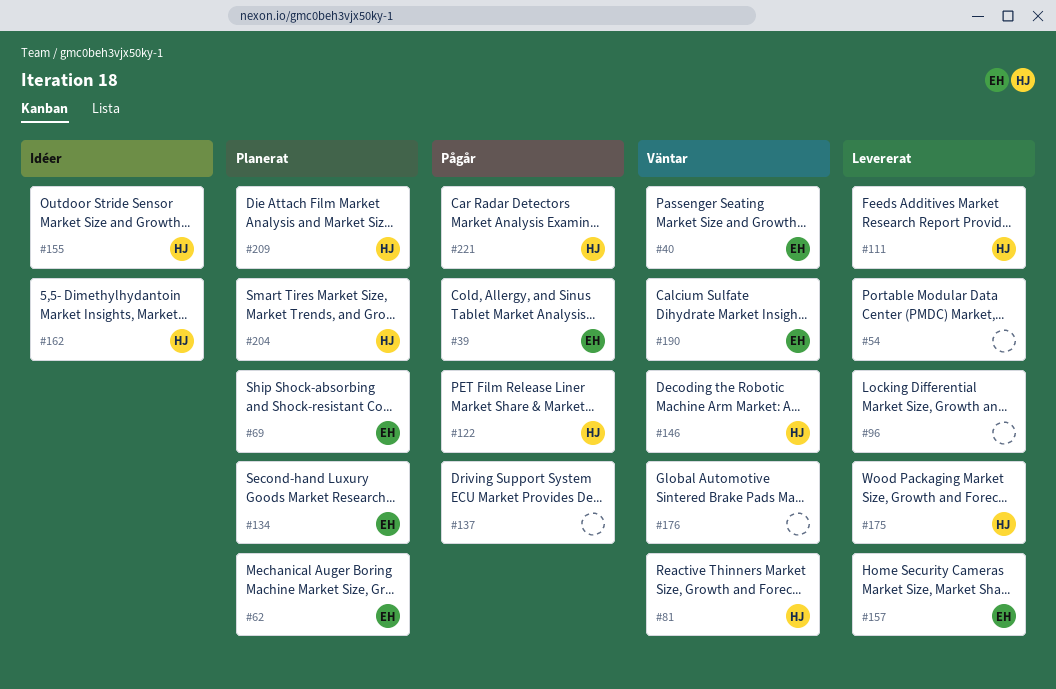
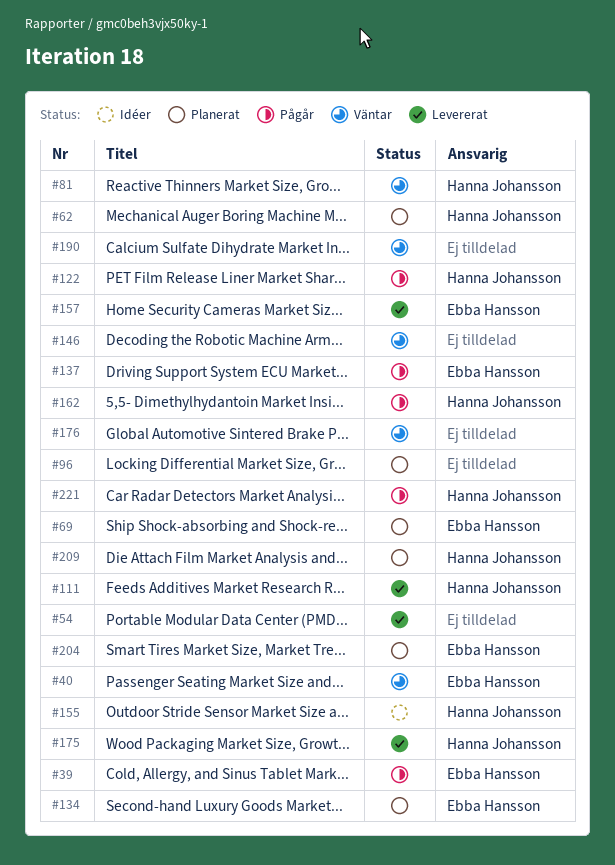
#62, owner: Ebba Hansson -> Hanna Johansson
#96, status: Levererat -> Planerat
#137, owner: none -> Ebba Hansson
#146, owner: Hanna Johansson -> none
#162, status: Idéer -> Pågår
#190, owner: Ebba Hansson -> none
#204, owner: Hanna Johansson -> Ebba Hansson

